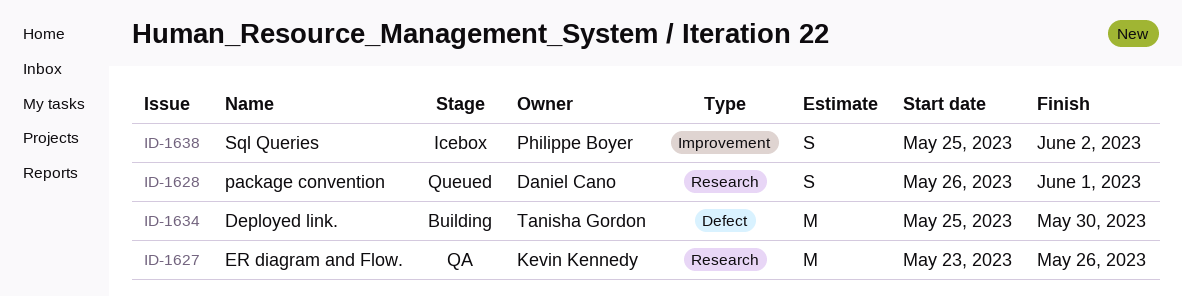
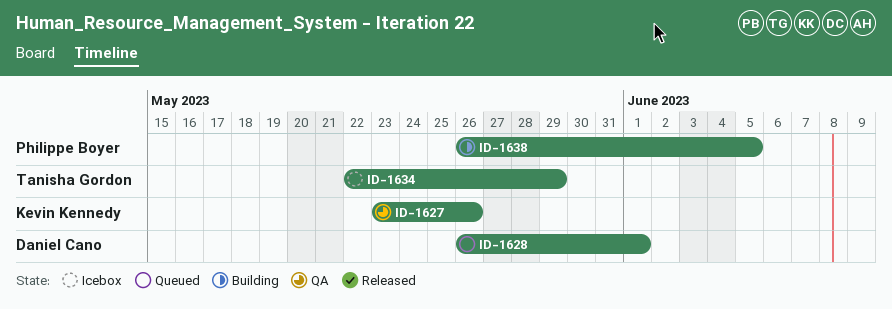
ID-1634, status: Building -> Icebox
ID-1634, start: May 25 -> May 22
ID-1634, due: May 30 -> May 29
ID-1638, status: Icebox -> Building
ID-1638, start: May 25 -> May 26
ID-1638, due: Jun 2 -> Jun 5

